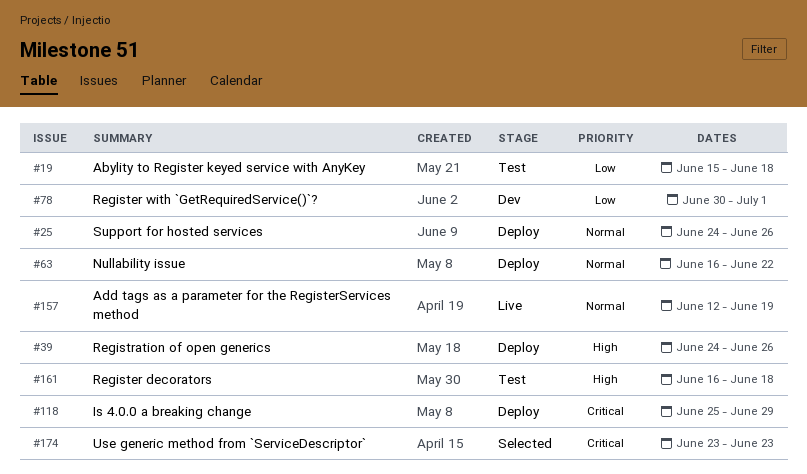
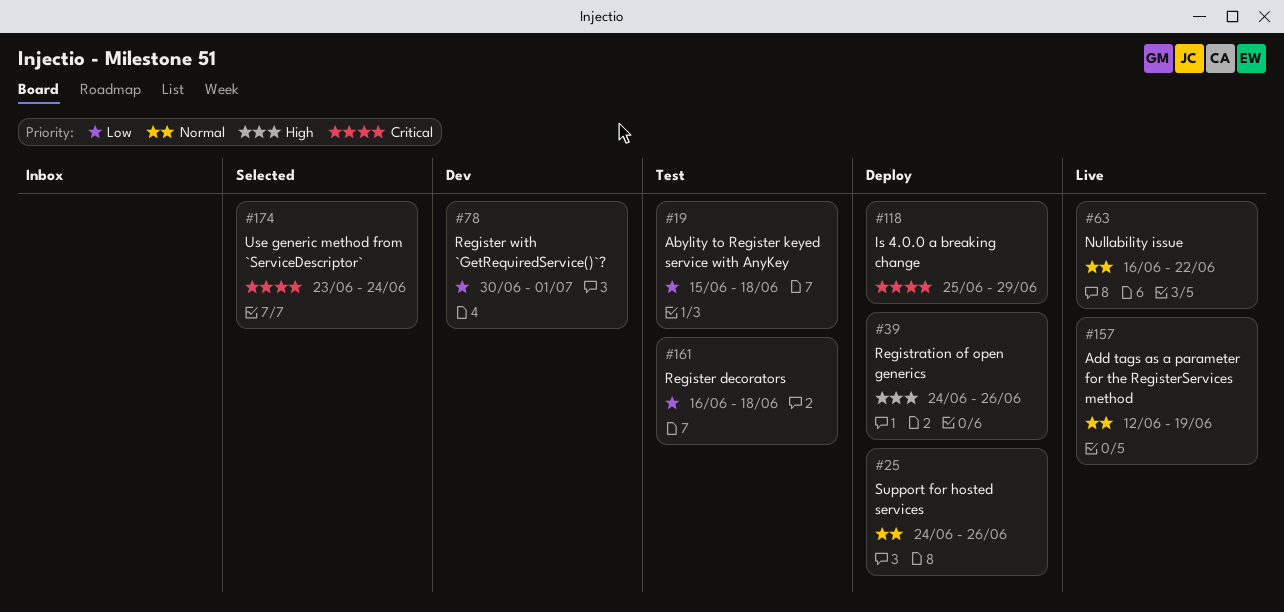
#63, status: Deploy -> Live
#161, priority: High -> Low
#174, due: Jun 23 -> Jun 24

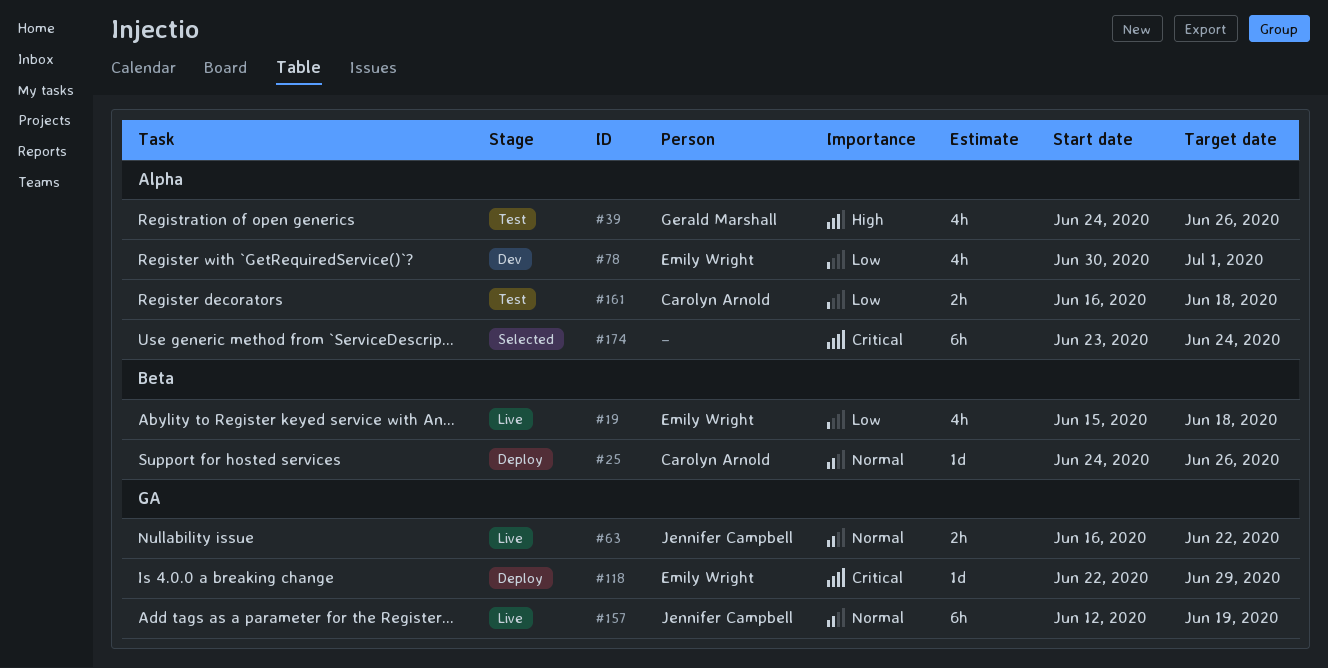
#19, status: Test -> Live
#39, status: Deploy -> Test
#118, start: Jun 25 -> Jun 22

